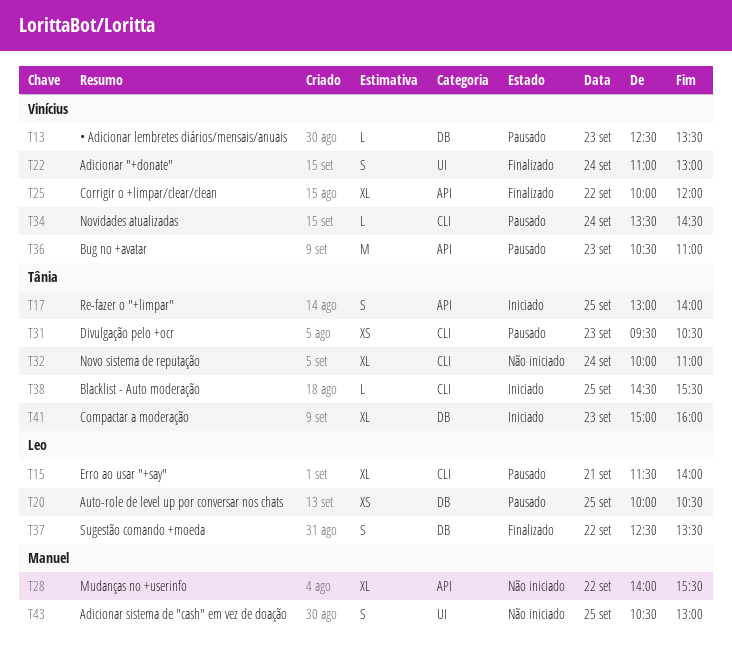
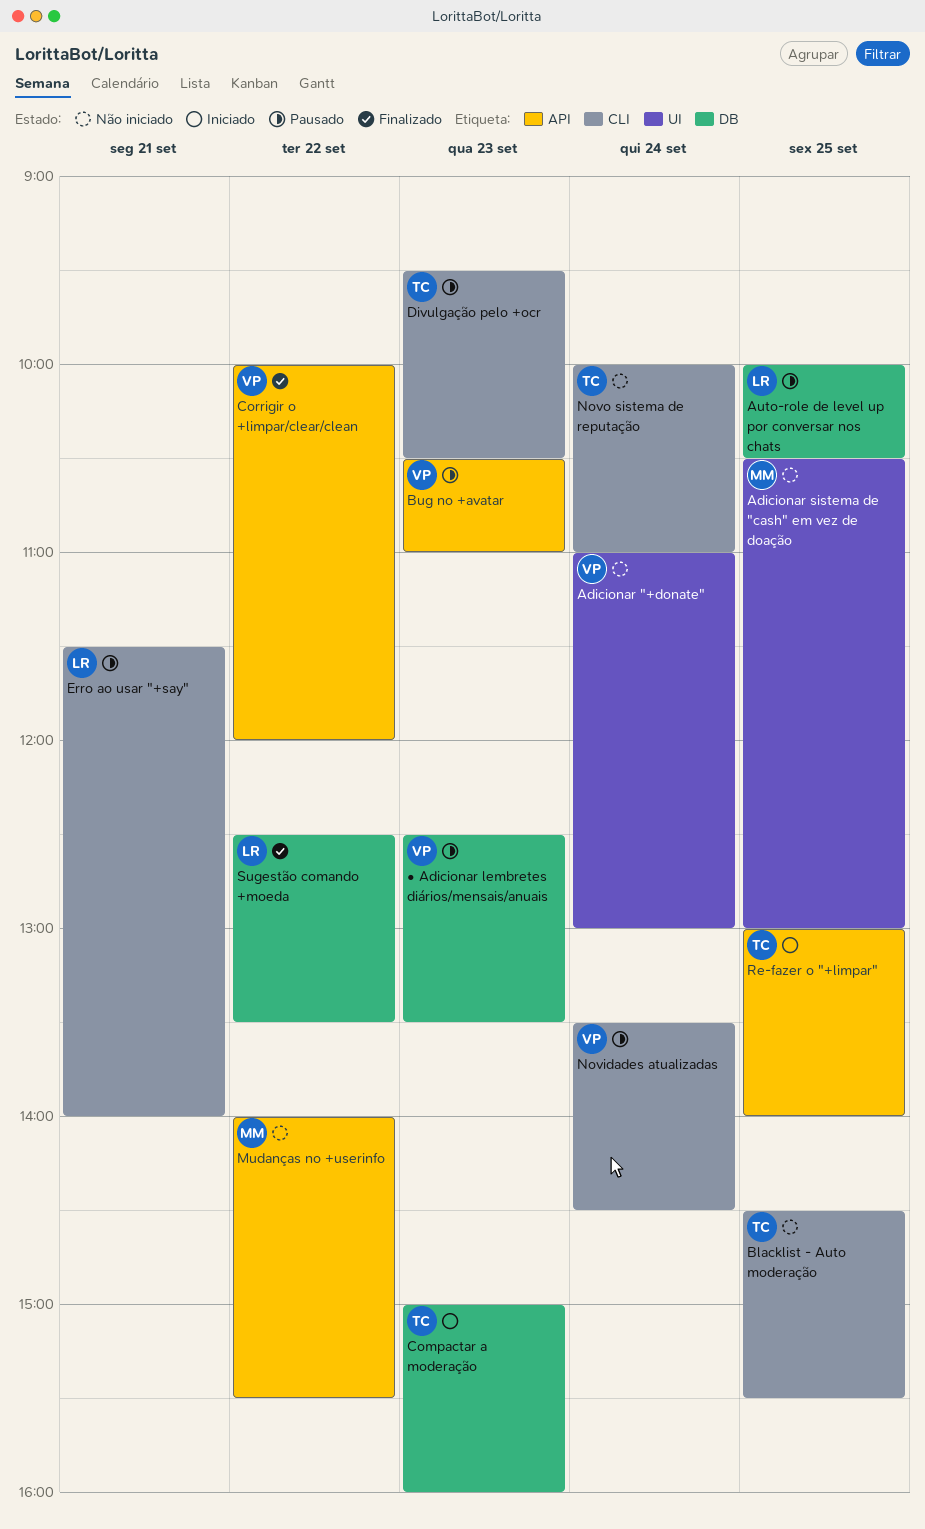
Adicionar "+donate", status: Finalizado -> Não iniciado
Blacklist - Auto moderação, status: Iniciado -> Não iniciado

